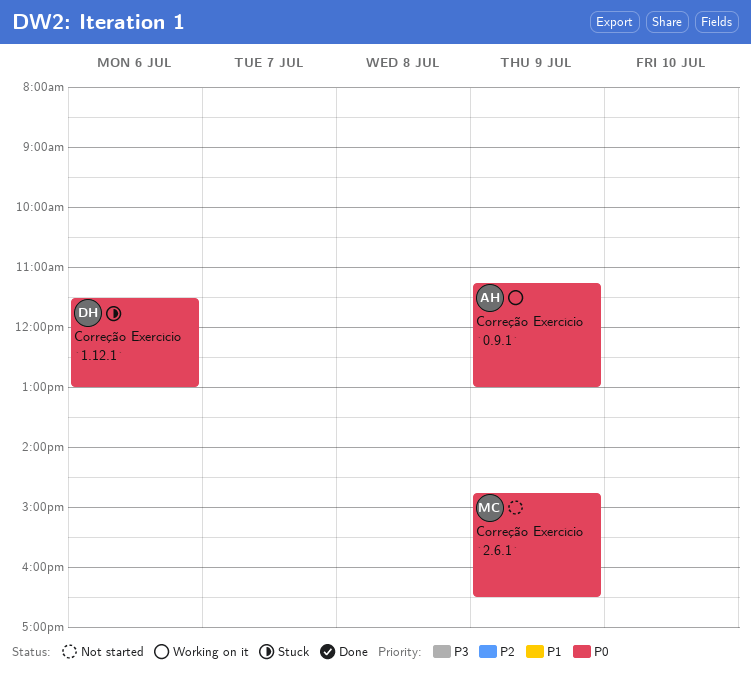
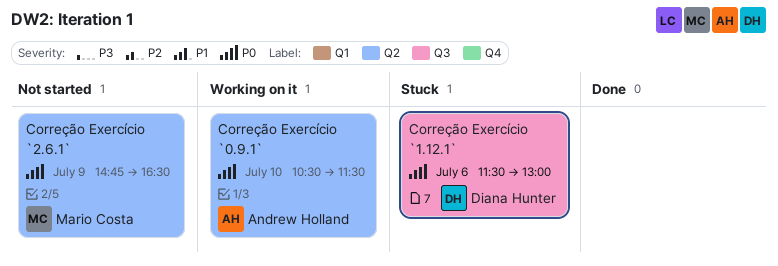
Correção Exercício `0.9.1`, day: Jul 9 -> Jul 10
Correção Exercício `0.9.1`, begins: 11:15 -> 10:30
Correção Exercício `0.9.1`, ends: 13:00 -> 11:30

